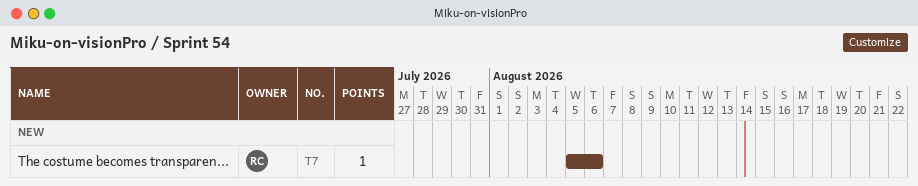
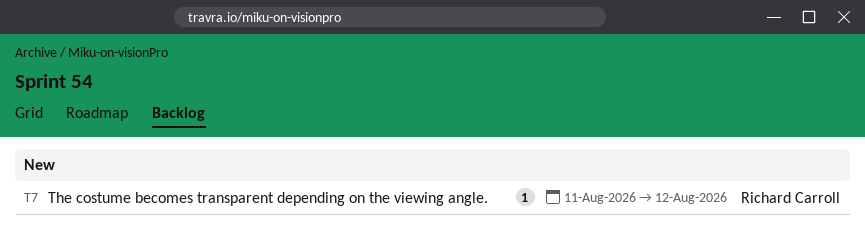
T7, start: Aug 5 -> Aug 11
T7, due: Aug 6 -> Aug 12

